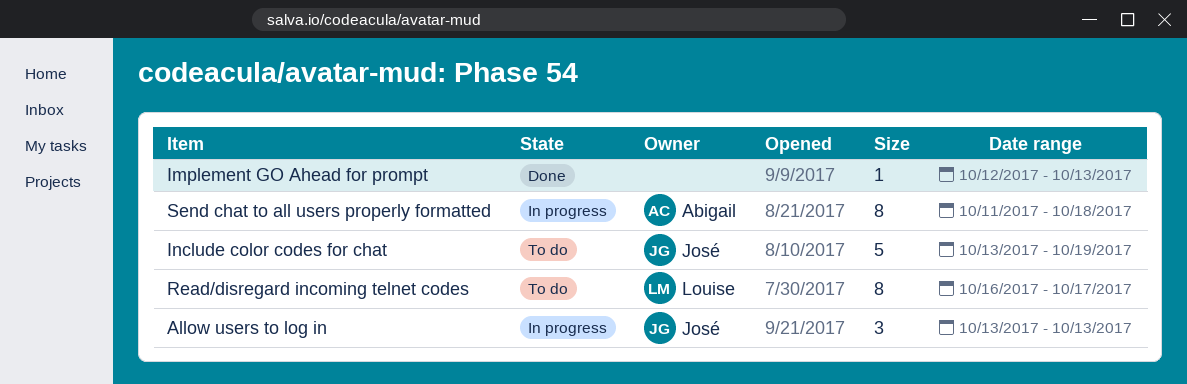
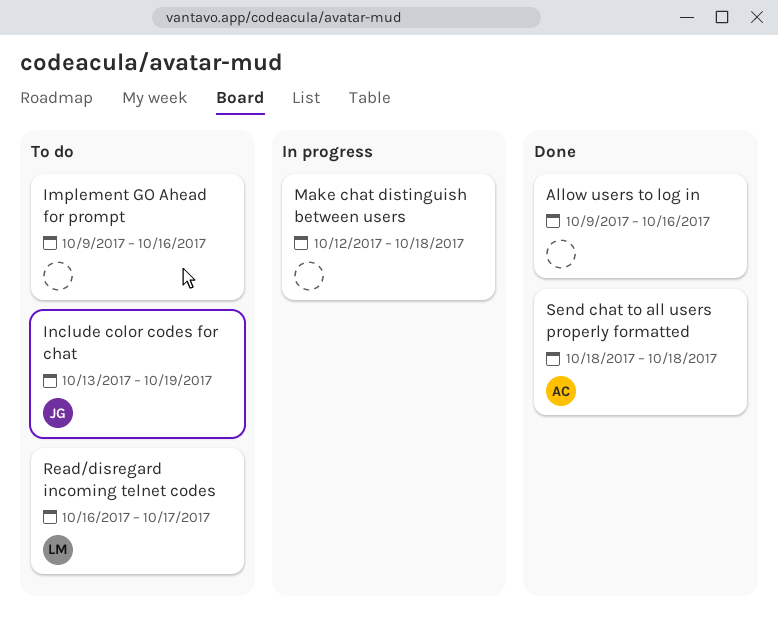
Allow users to log in, status: In progress -> Done
Allow users to log in, owner: José -> none
Allow users to log in, start: Oct 13 -> Oct 9
Allow users to log in, due: Oct 13 -> Oct 16
Implement GO Ahead for prompt, status: Done -> To do
Implement GO Ahead for prompt, start: Oct 12 -> Oct 9
Implement GO Ahead for prompt, due: Oct 13 -> Oct 16
Make chat distinguish between users: none -> present
Send chat to all users properly formatted, status: In progress -> Done
Send chat to all users properly formatted, start: Oct 11 -> Oct 18

